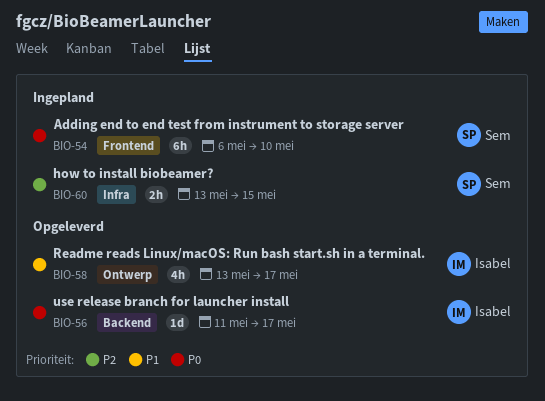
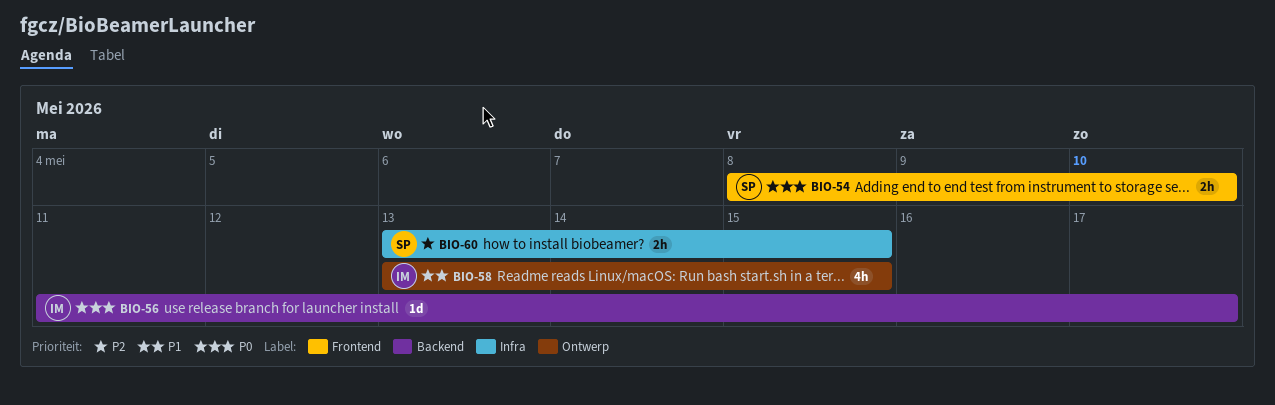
BIO-54, estimate: 6h -> 2h
BIO-54, start: May 6 -> May 8
BIO-58, due: May 17 -> May 15

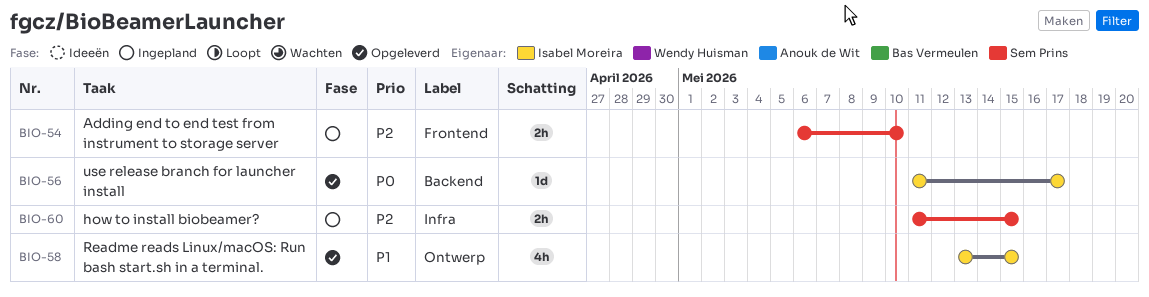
BIO-54, priority: P0 -> P2
BIO-54, start: May 8 -> May 6
BIO-60, start: May 13 -> May 11

